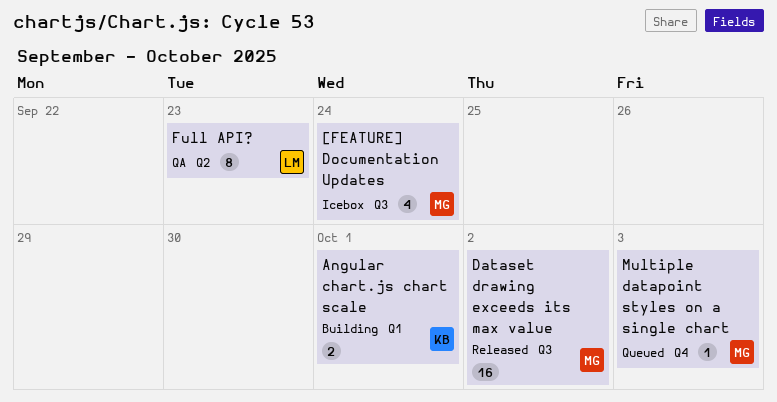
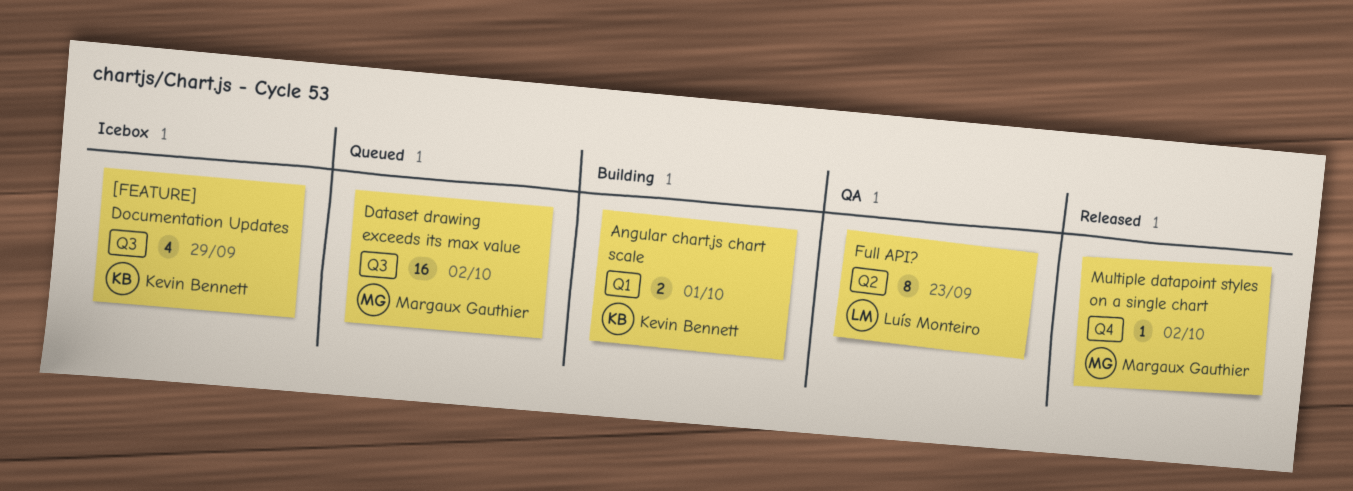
[FEATURE] Documentation Updates, owner: Margaux Gauthier -> Kevin Bennett
[FEATURE] Documentation Updates, due: Sep 24 -> Sep 29
Dataset drawing exceeds its max value, status: Released -> Queued
Multiple datapoint styles on a single chart, status: Queued -> Released
Multiple datapoint styles on a single chart, due: Oct 3 -> Oct 2

